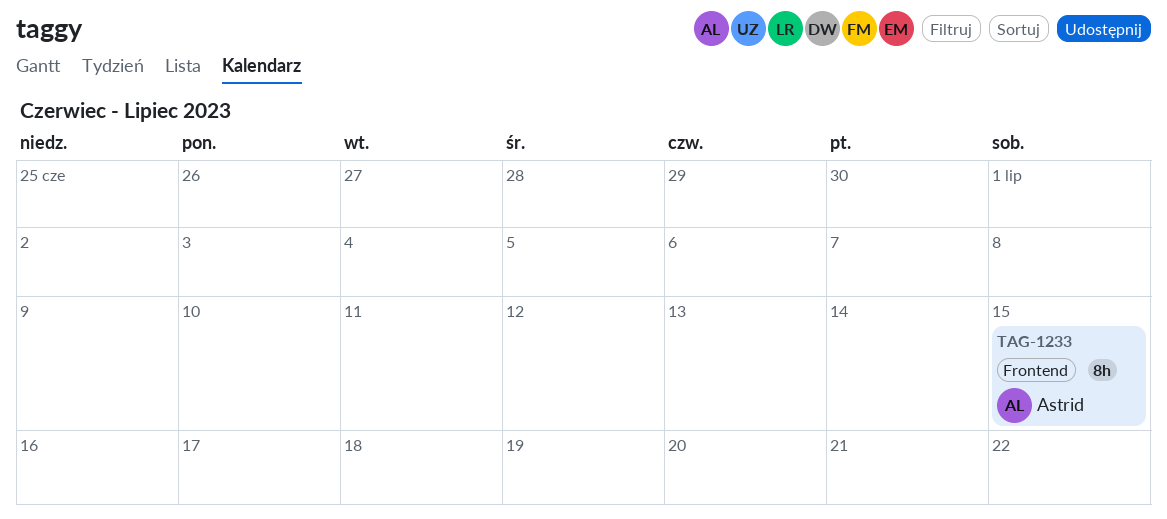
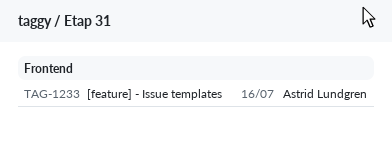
TAG-1233, due: Jul 15 -> Jul 16

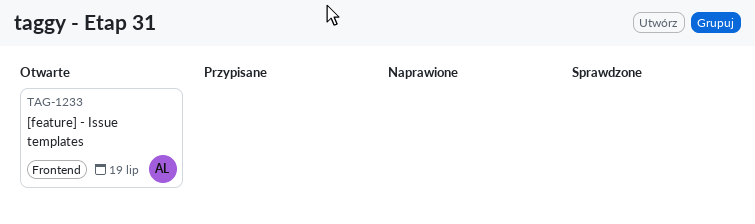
TAG-1233, due: Jul 16 -> Jul 19

